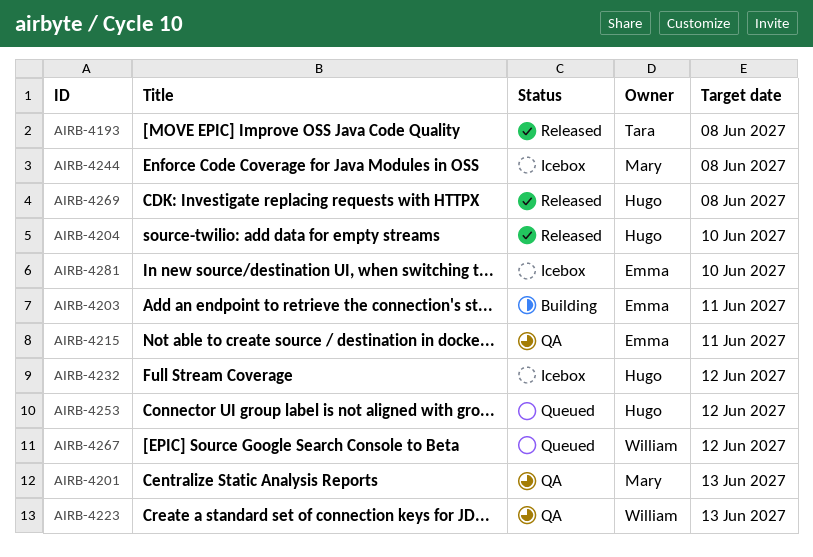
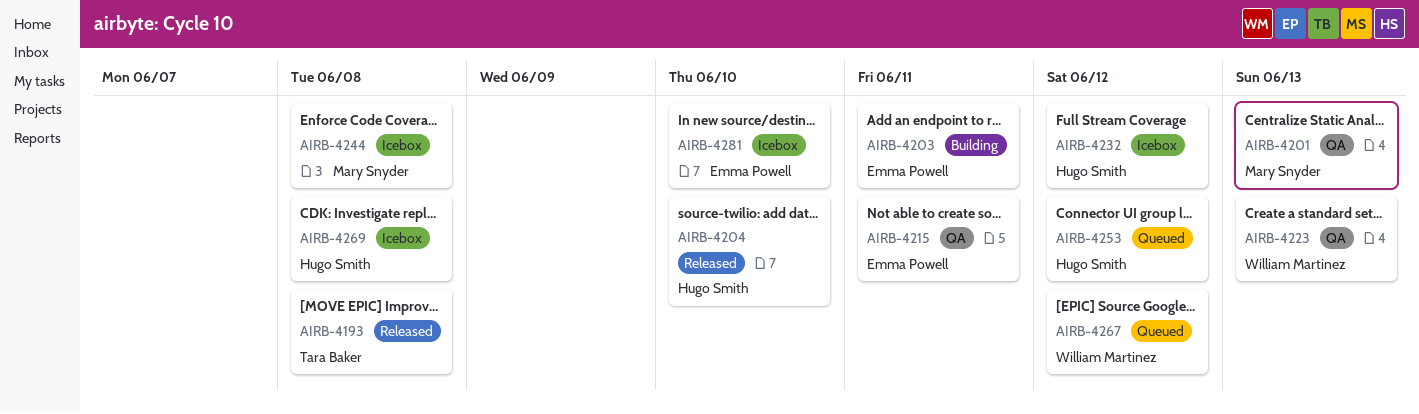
AIRB-4269, status: Released -> Icebox

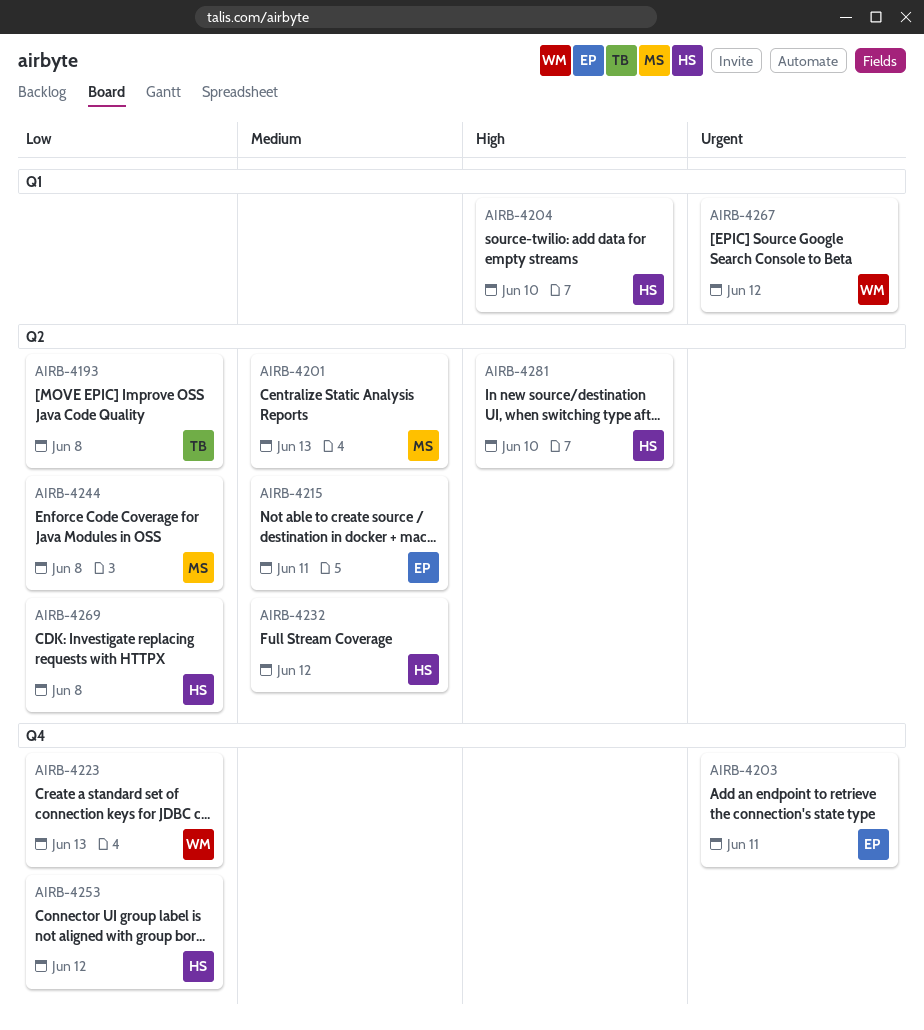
AIRB-4281, owner: Emma Powell -> Hugo Smith

